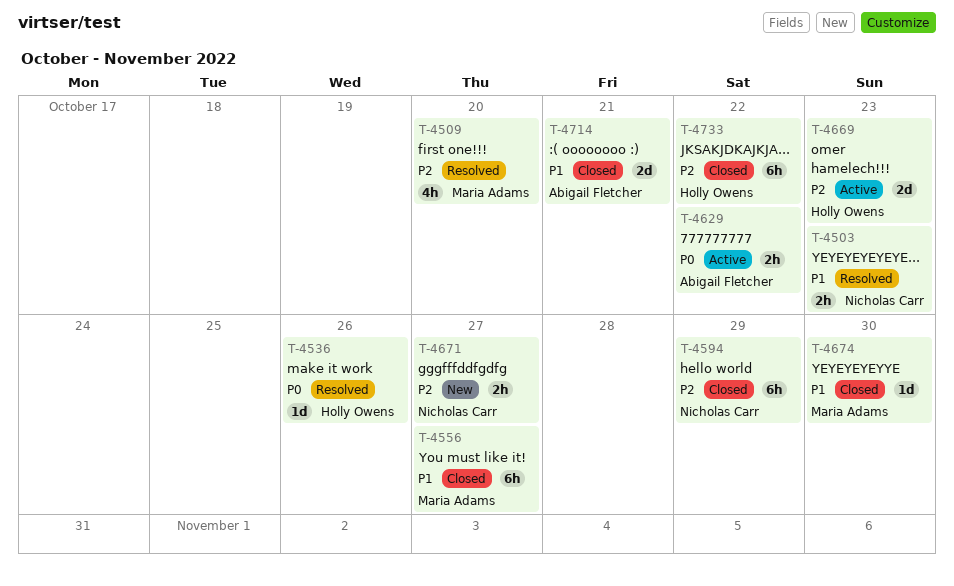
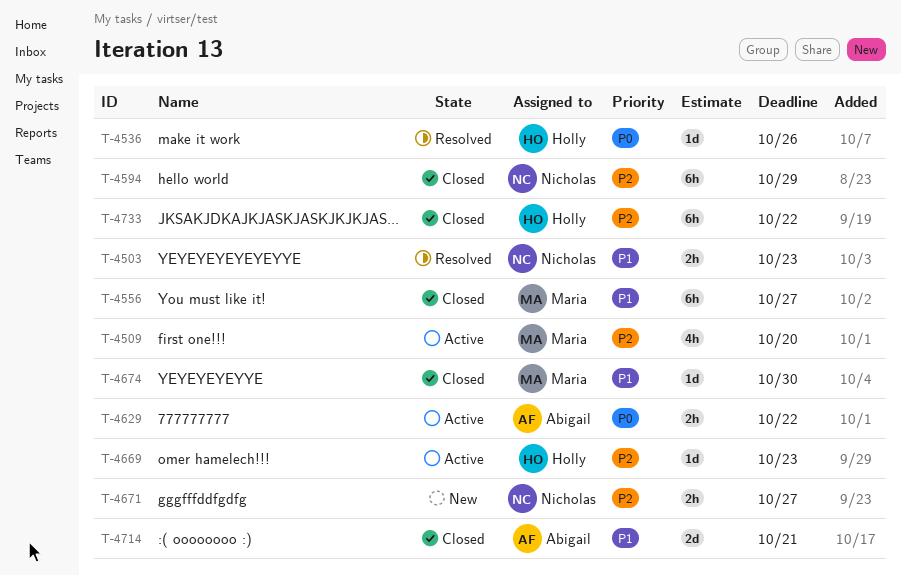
T-4509, status: Resolved -> Active
T-4669, estimate: 2d -> 1d

